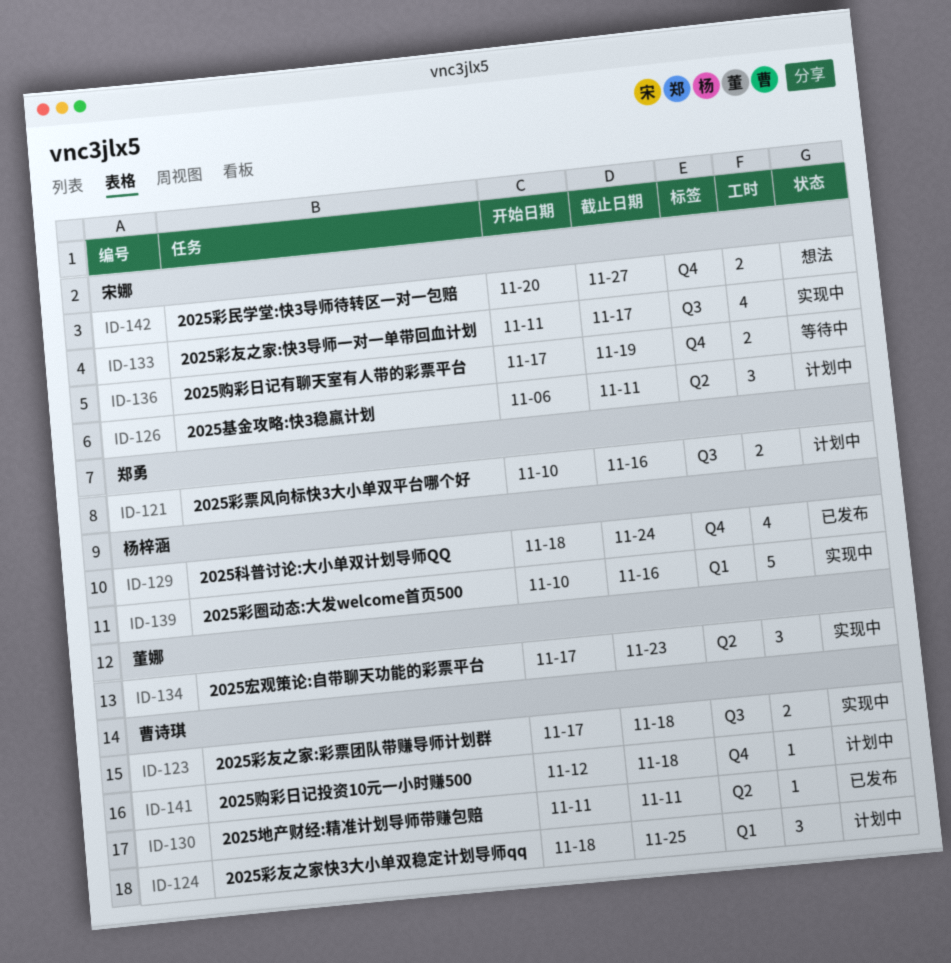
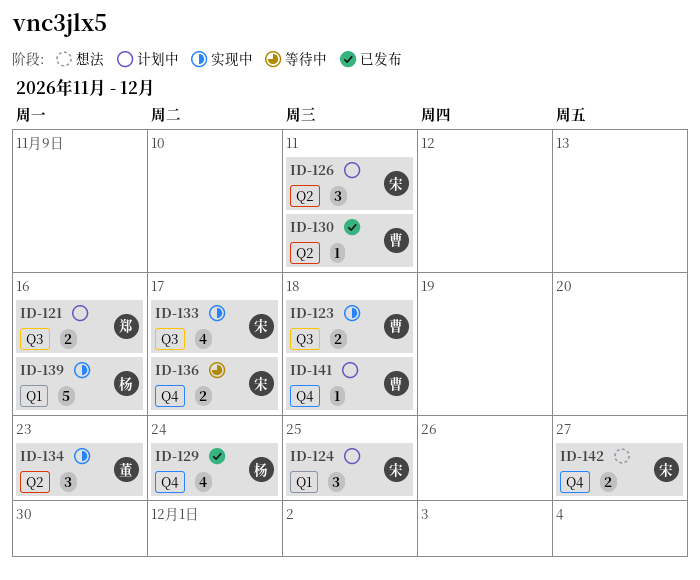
ID-124, owner: 曹诗琪 -> 宋娜
ID-136, due: Nov 19 -> Nov 17

